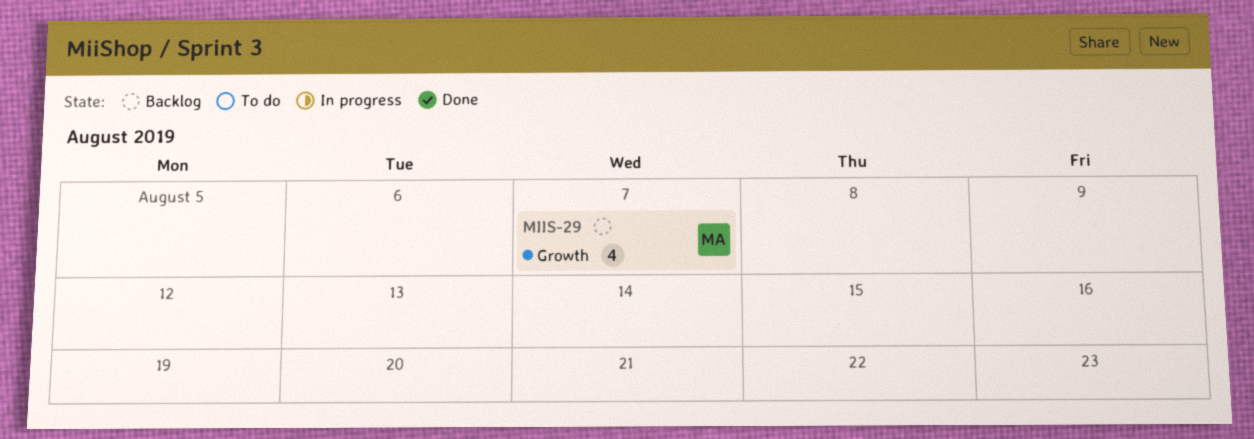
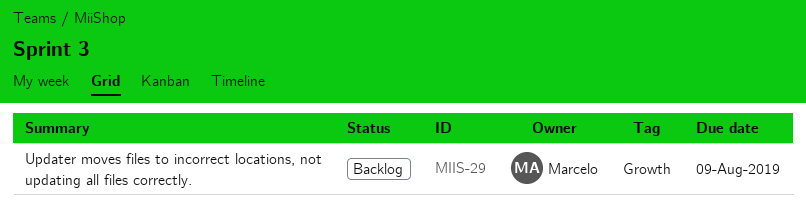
MIIS-29, due: Aug 7 -> Aug 9

